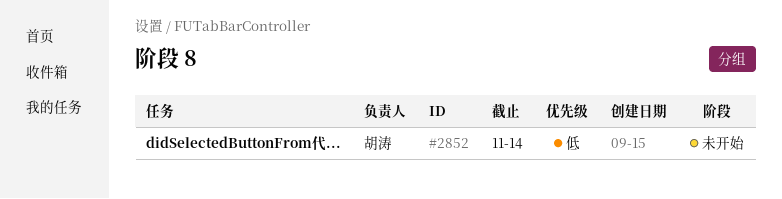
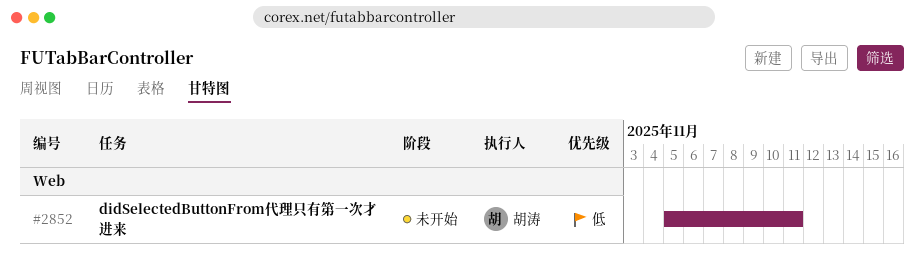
#2852, due: Nov 14 -> Nov 11

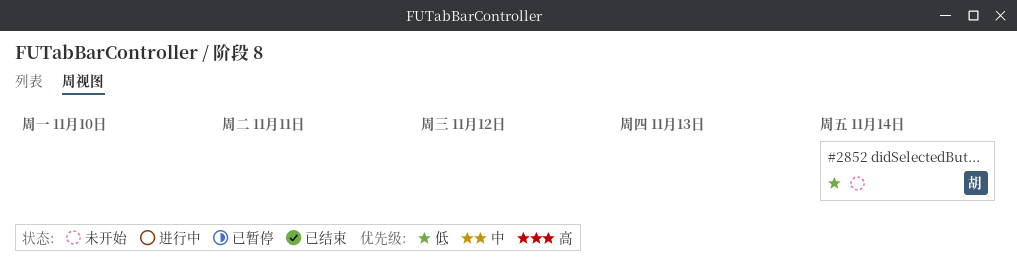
#2852, due: Nov 11 -> Nov 14

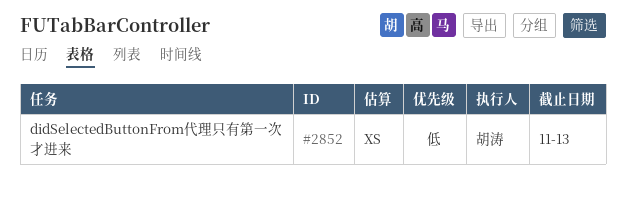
#2852, due: Nov 14 -> Nov 13

